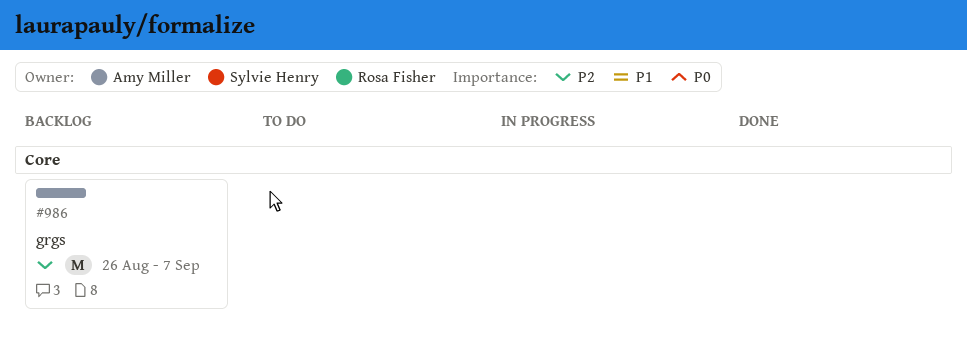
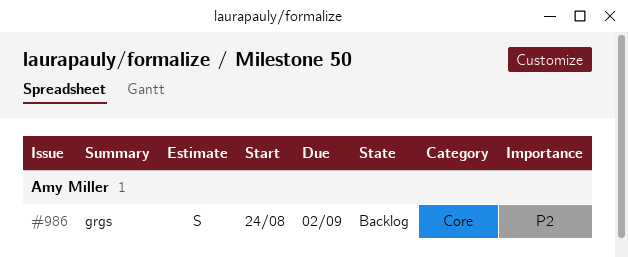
#986, estimate: M -> S
#986, start: Aug 26 -> Aug 24
#986, due: Sep 7 -> Sep 2

